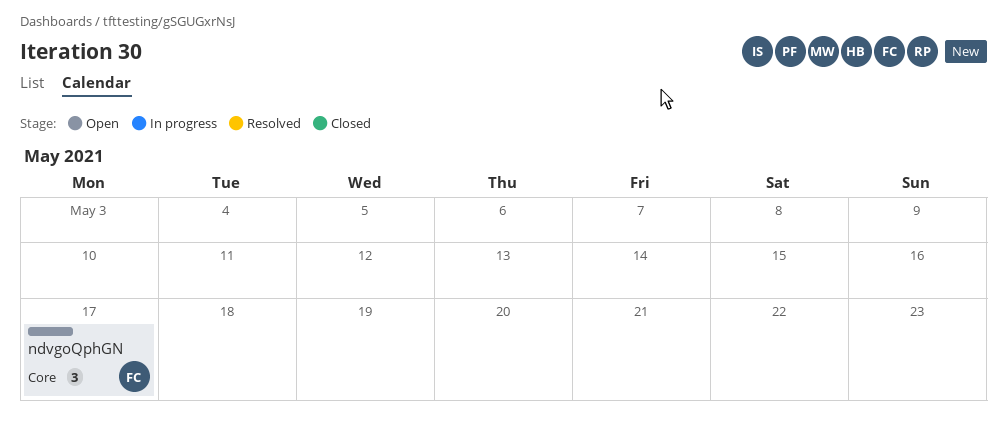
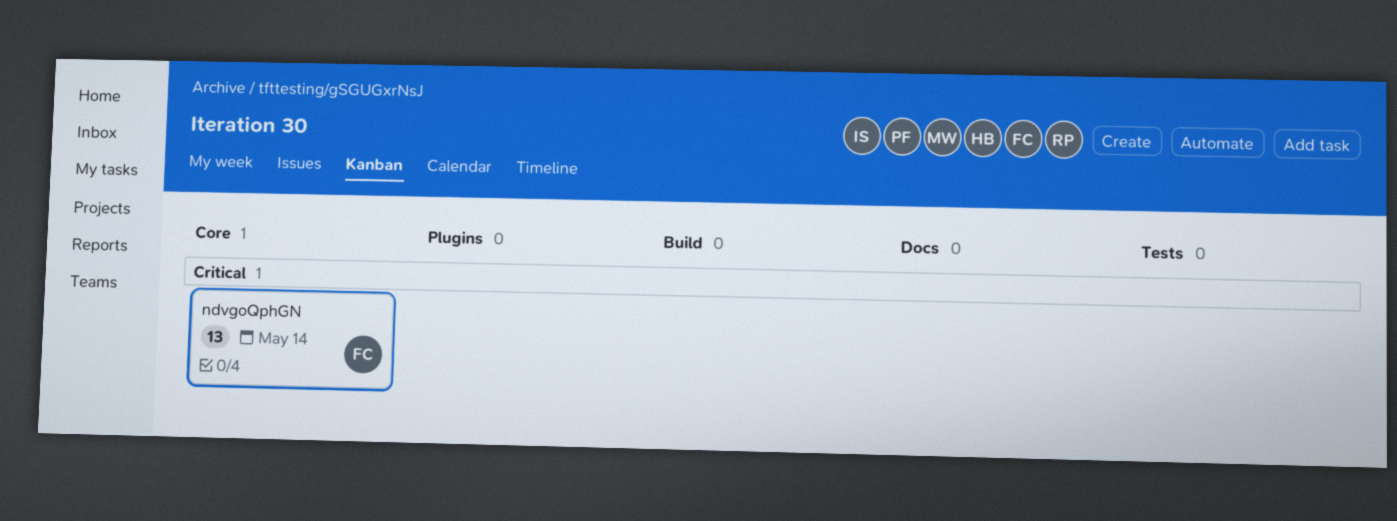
ndvgoQphGN, estimate: 3 -> 13
ndvgoQphGN, due: May 17 -> May 14

